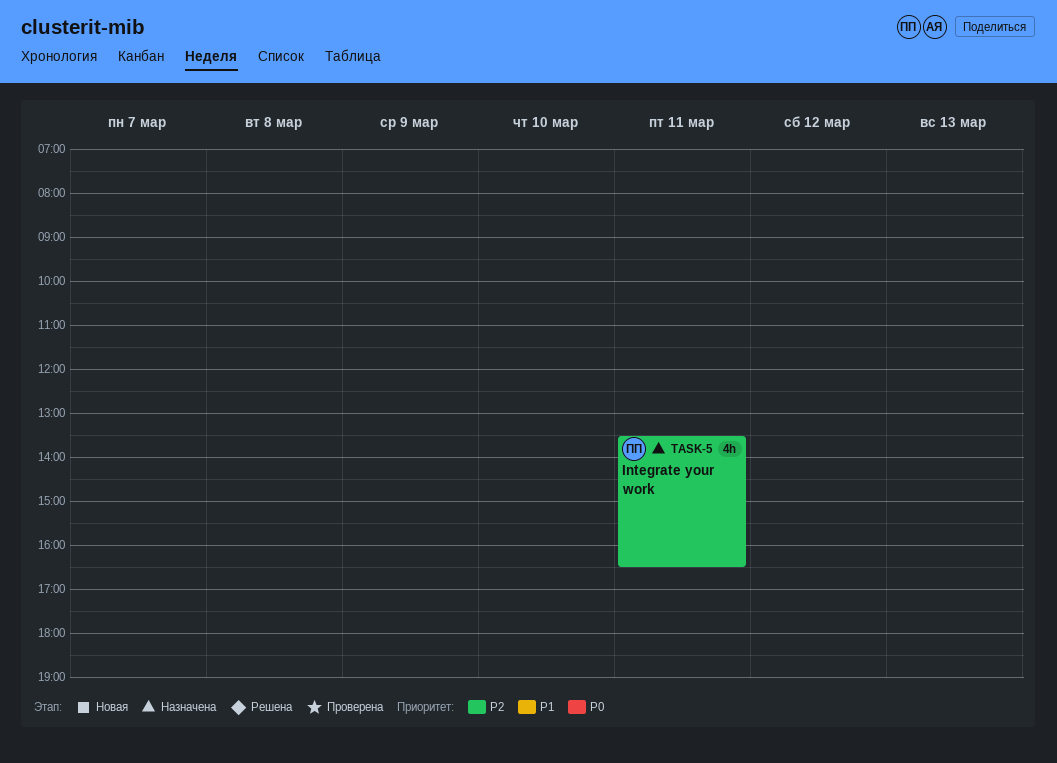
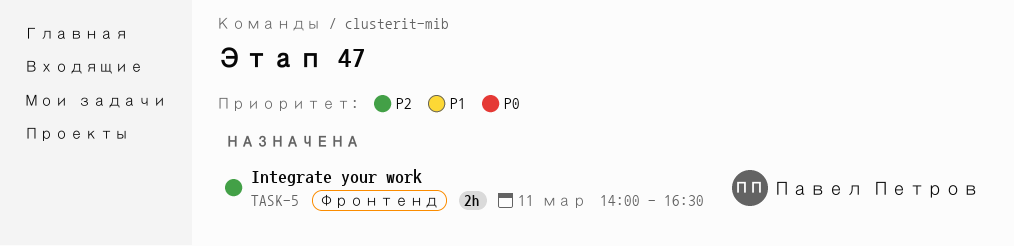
TASK-5, estimate: 4h -> 2h
TASK-5, begins: 13:30 -> 14:00

